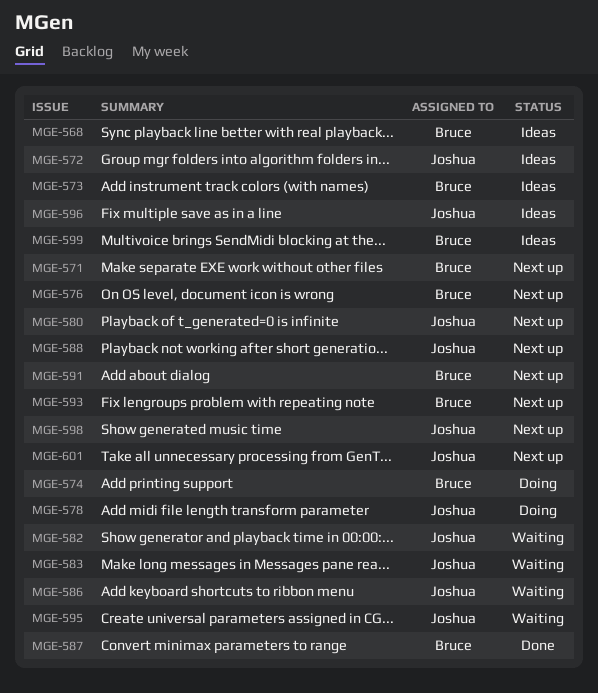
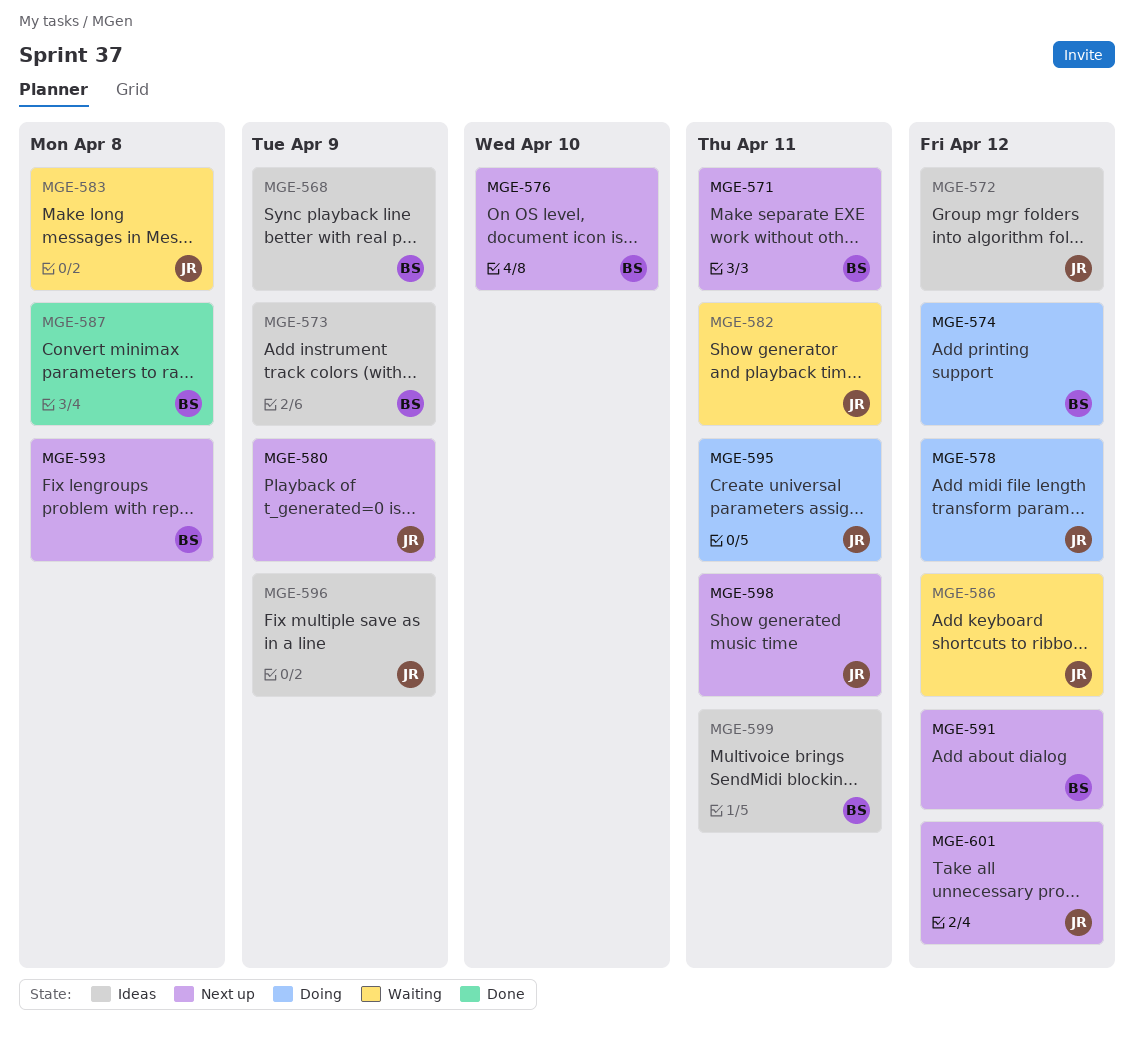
MGE-588: present -> none
MGE-595, status: Waiting -> Doing

